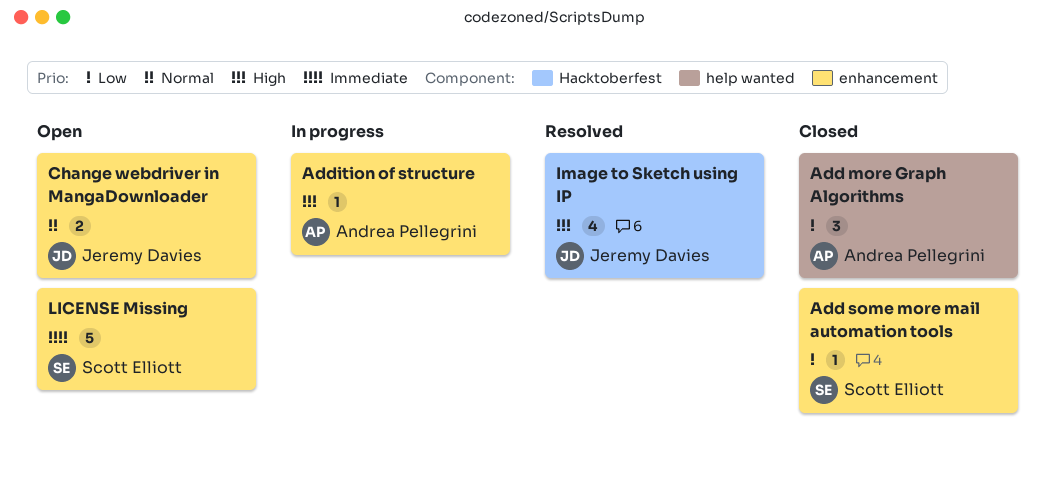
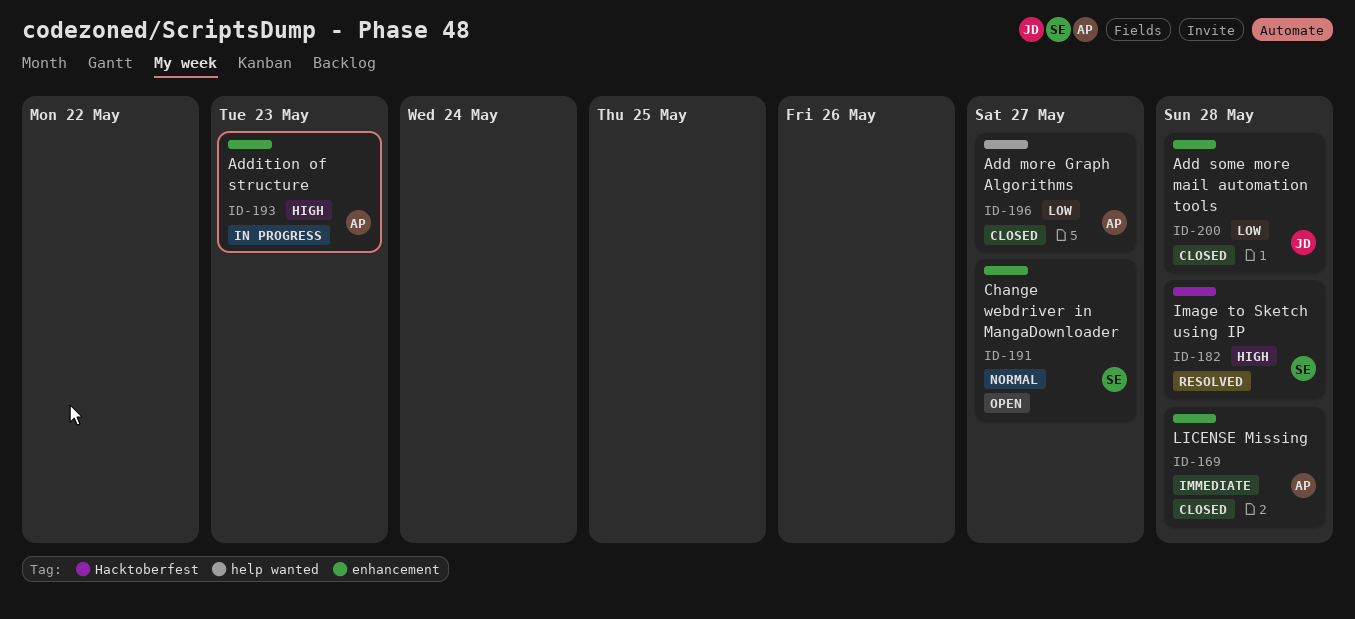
Add some more mail automation tools, owner: Scott Elliott -> Jeremy Davies
Change webdriver in MangaDownloader, owner: Jeremy Davies -> Scott Elliott
Image to Sketch using IP, owner: Jeremy Davies -> Scott Elliott
LICENSE Missing, status: Open -> Closed
LICENSE Missing, owner: Scott Elliott -> Andrea Pellegrini

